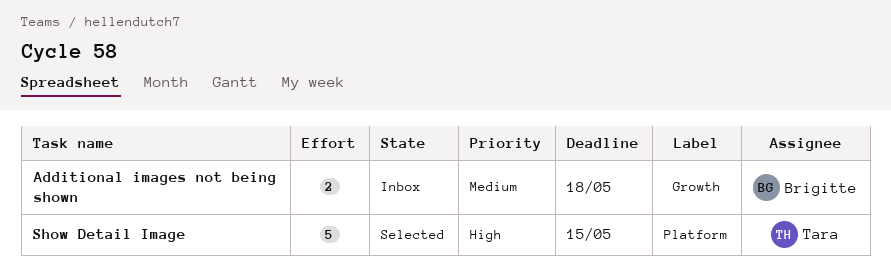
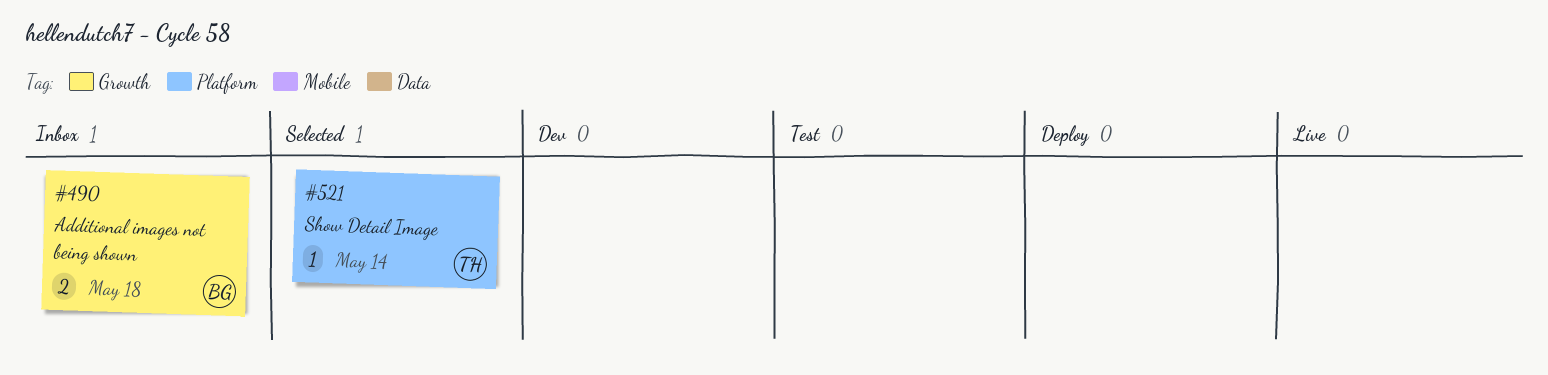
Show Detail Image, estimate: 5 -> 1
Show Detail Image, due: May 15 -> May 14

